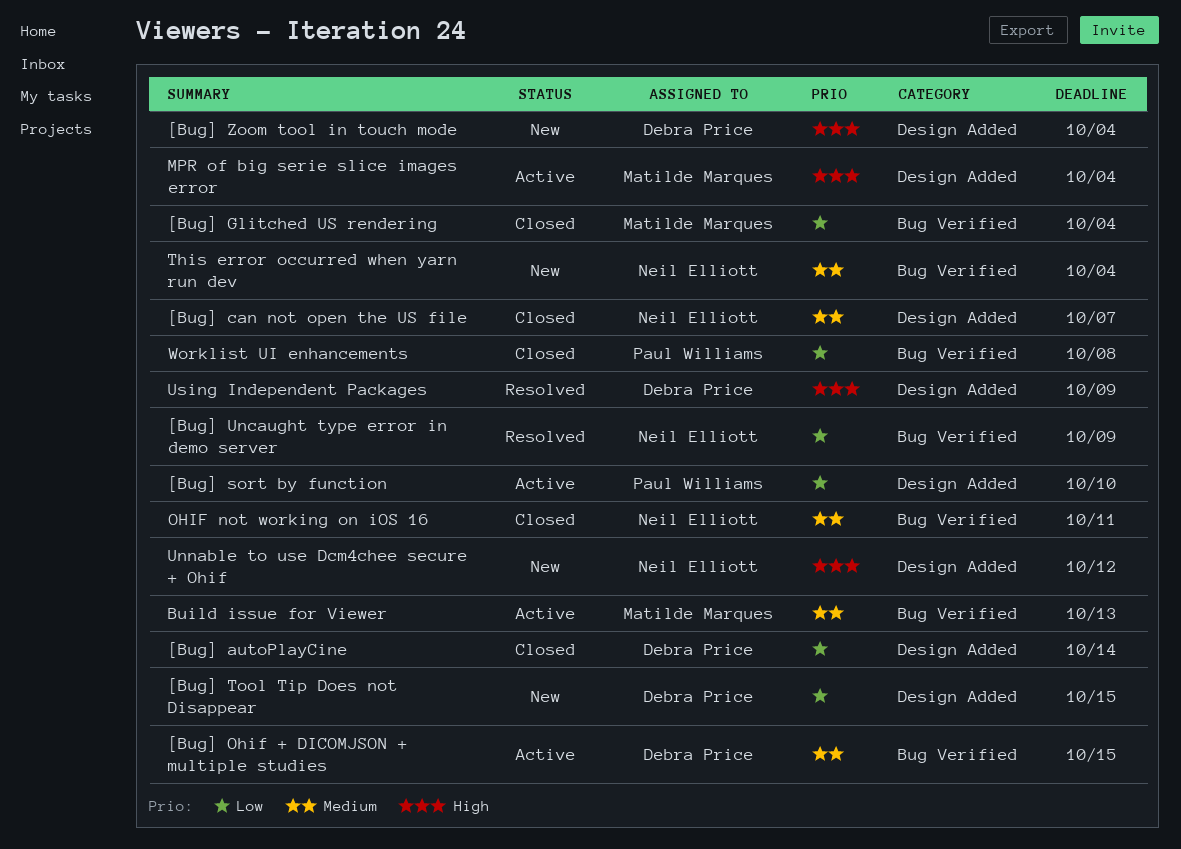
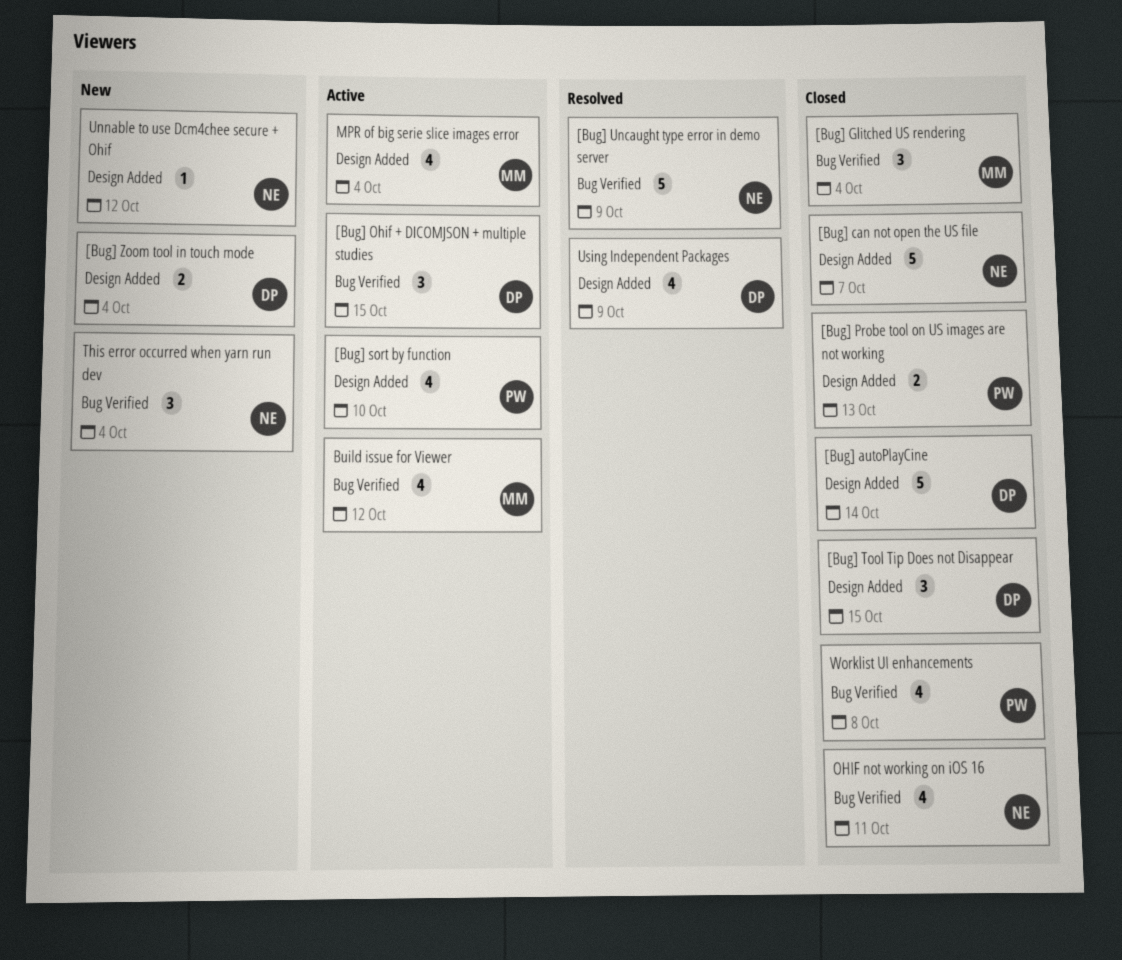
[Bug] Probe tool on US images are not working: none -> present
[Bug] Tool Tip Does not Disappear, status: New -> Closed
Build issue for Viewer, due: Oct 13 -> Oct 12

